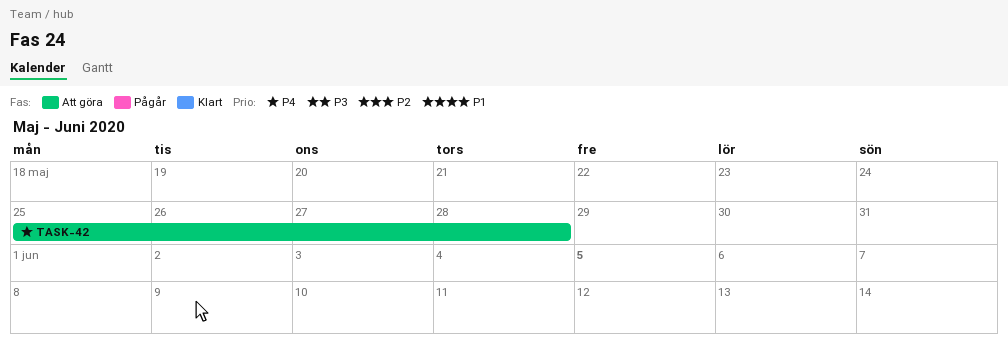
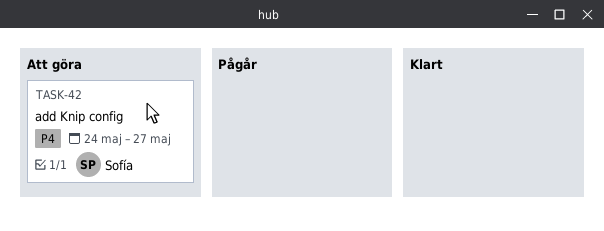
TASK-42, start: May 25 -> May 24
TASK-42, due: May 28 -> May 27

